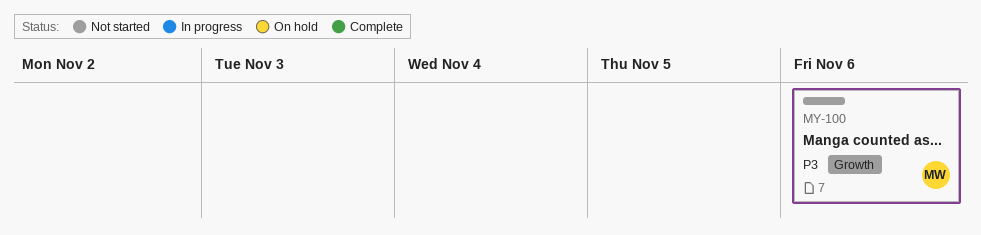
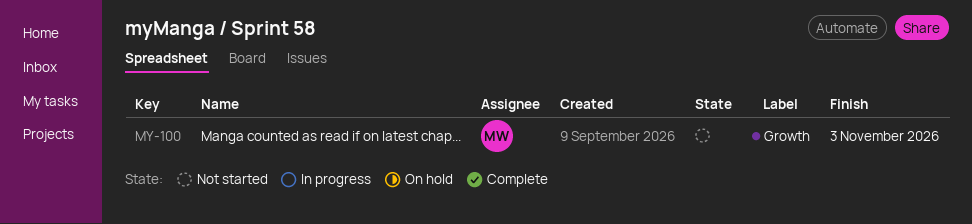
MY-100, due: Nov 6 -> Nov 3

